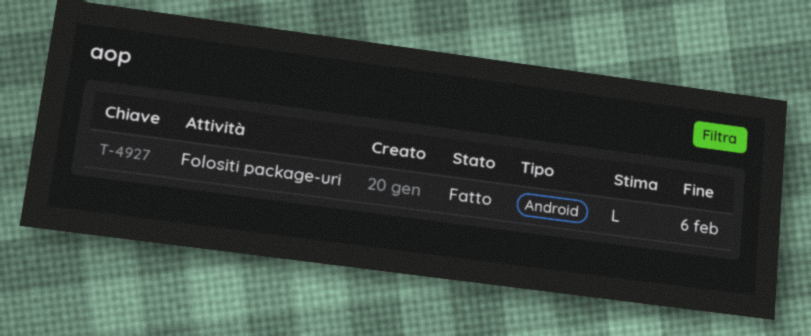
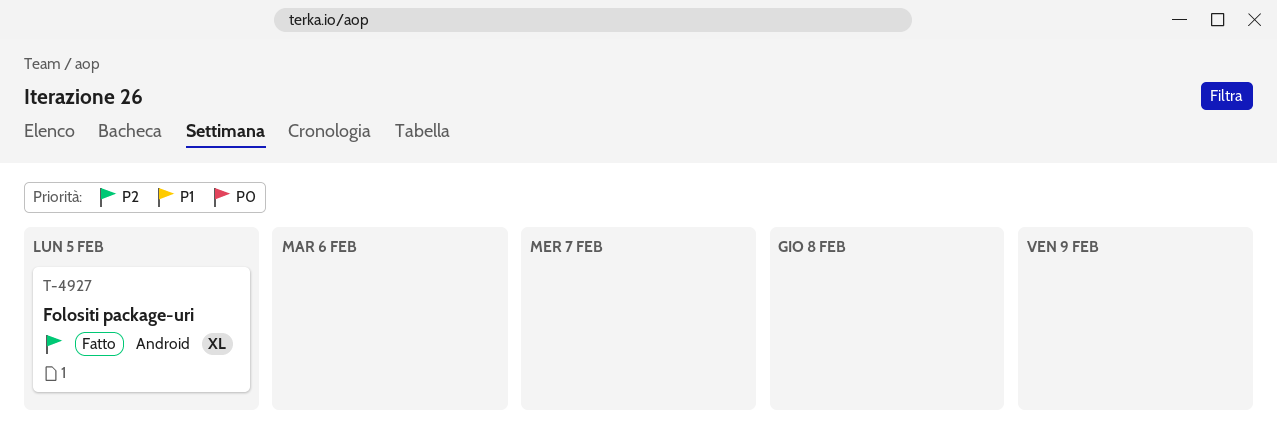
T-4927, estimate: L -> XL
T-4927, due: Feb 6 -> Feb 5

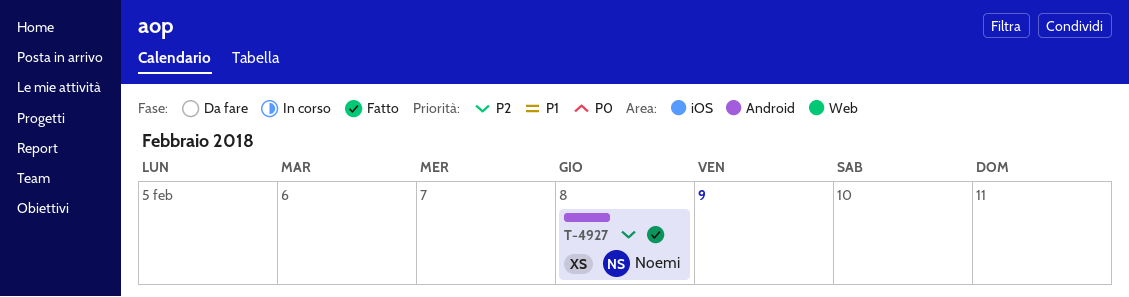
T-4927, estimate: XL -> XS
T-4927, due: Feb 5 -> Feb 8

